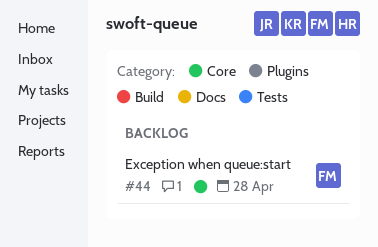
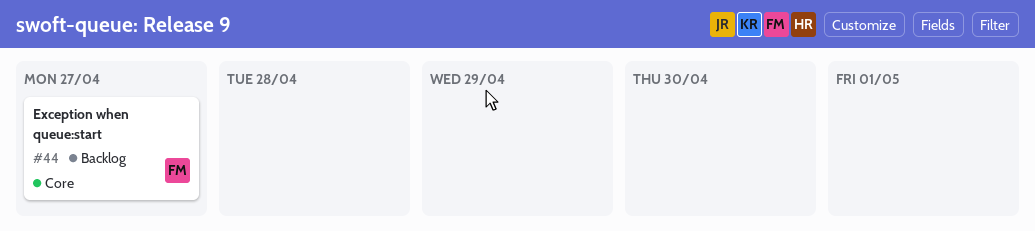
#44, due: Apr 28 -> Apr 27

